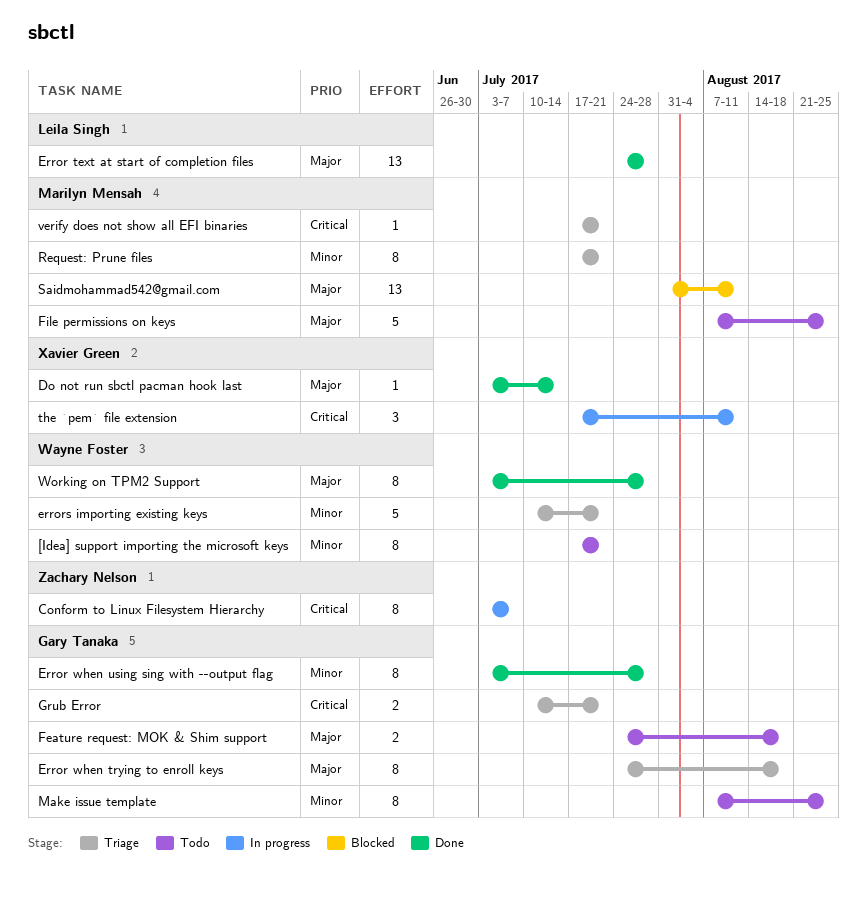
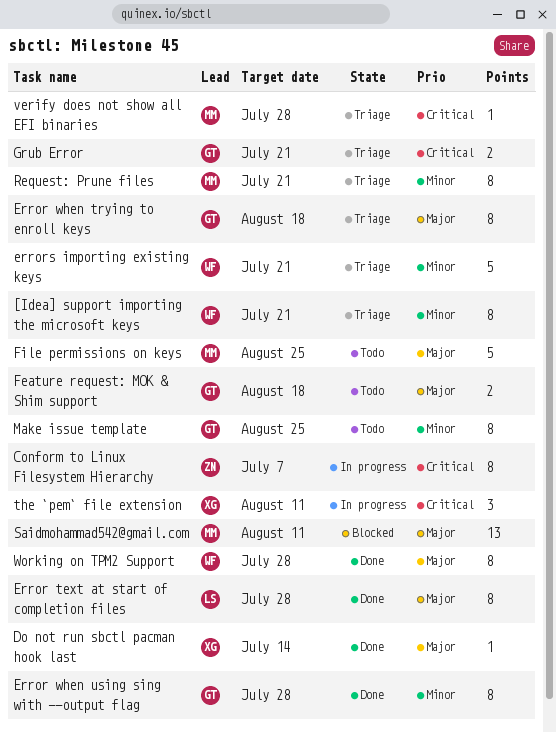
[Idea] support importing the microsoft keys, status: Todo -> Triage
Error text at start of completion files, estimate: 13 -> 8
verify does not show all EFI binaries, due: Jul 21 -> Jul 28

